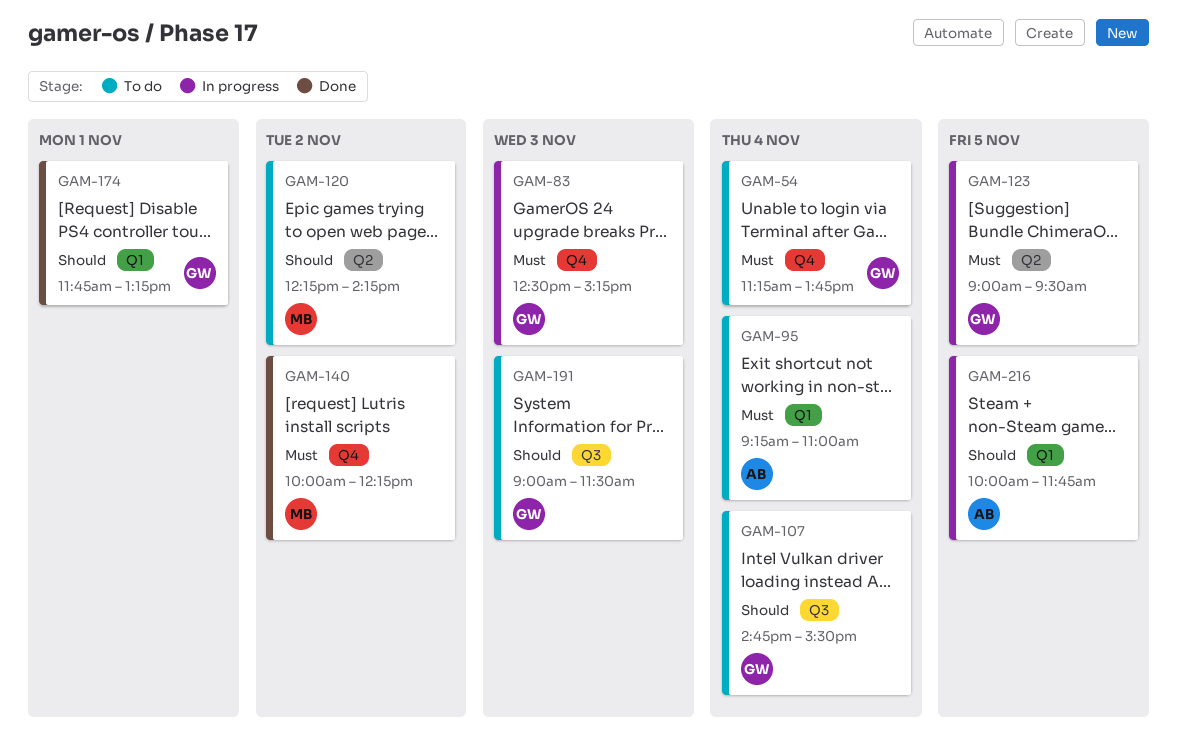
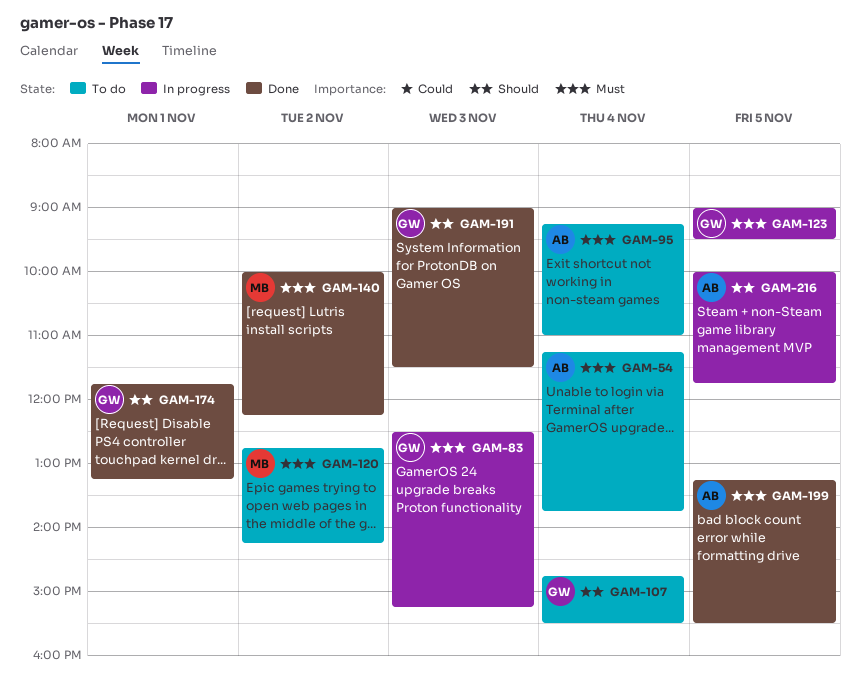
GAM-54, owner: GW -> AB
GAM-120, priority: Should -> Must
GAM-120, begins: 12:15 -> 12:45
GAM-191, status: To do -> Done
GAM-199: none -> present

